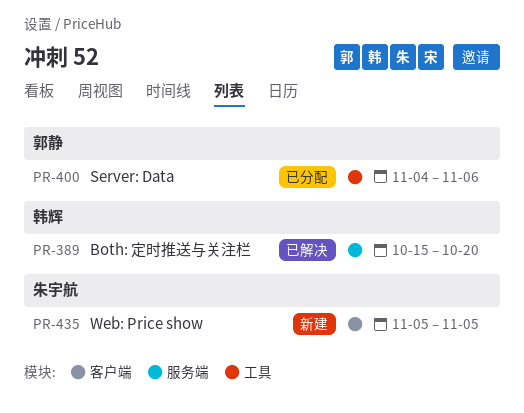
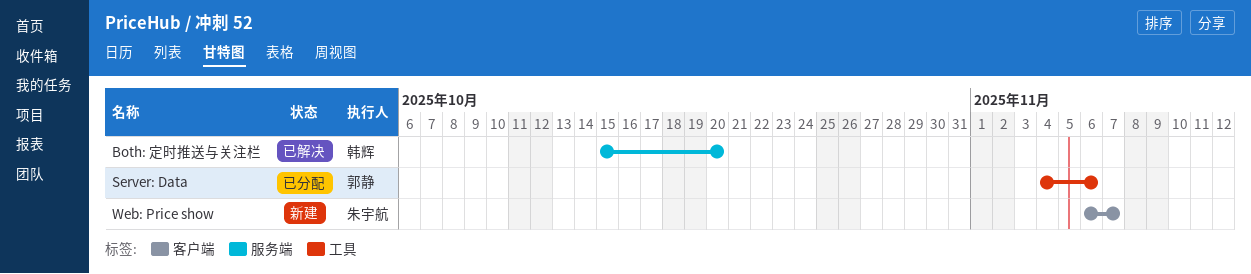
Web: Price show, start: Nov 5 -> Nov 6
Web: Price show, due: Nov 5 -> Nov 7

